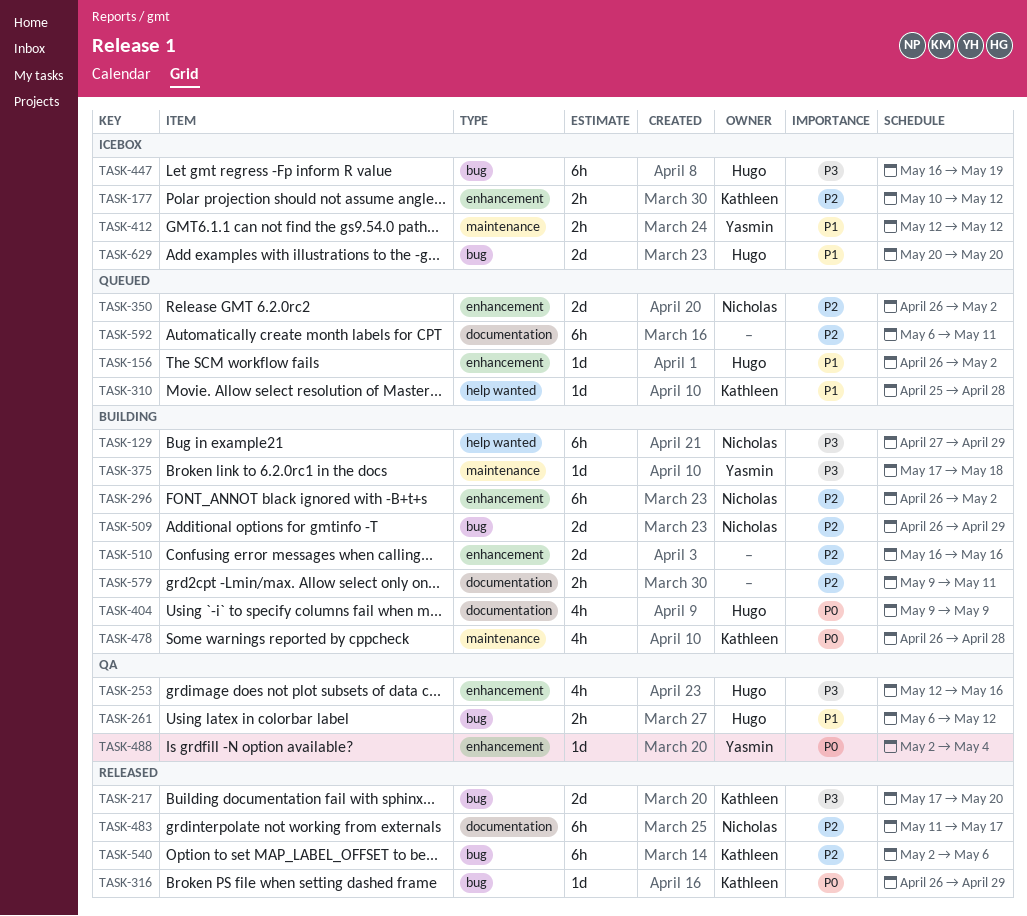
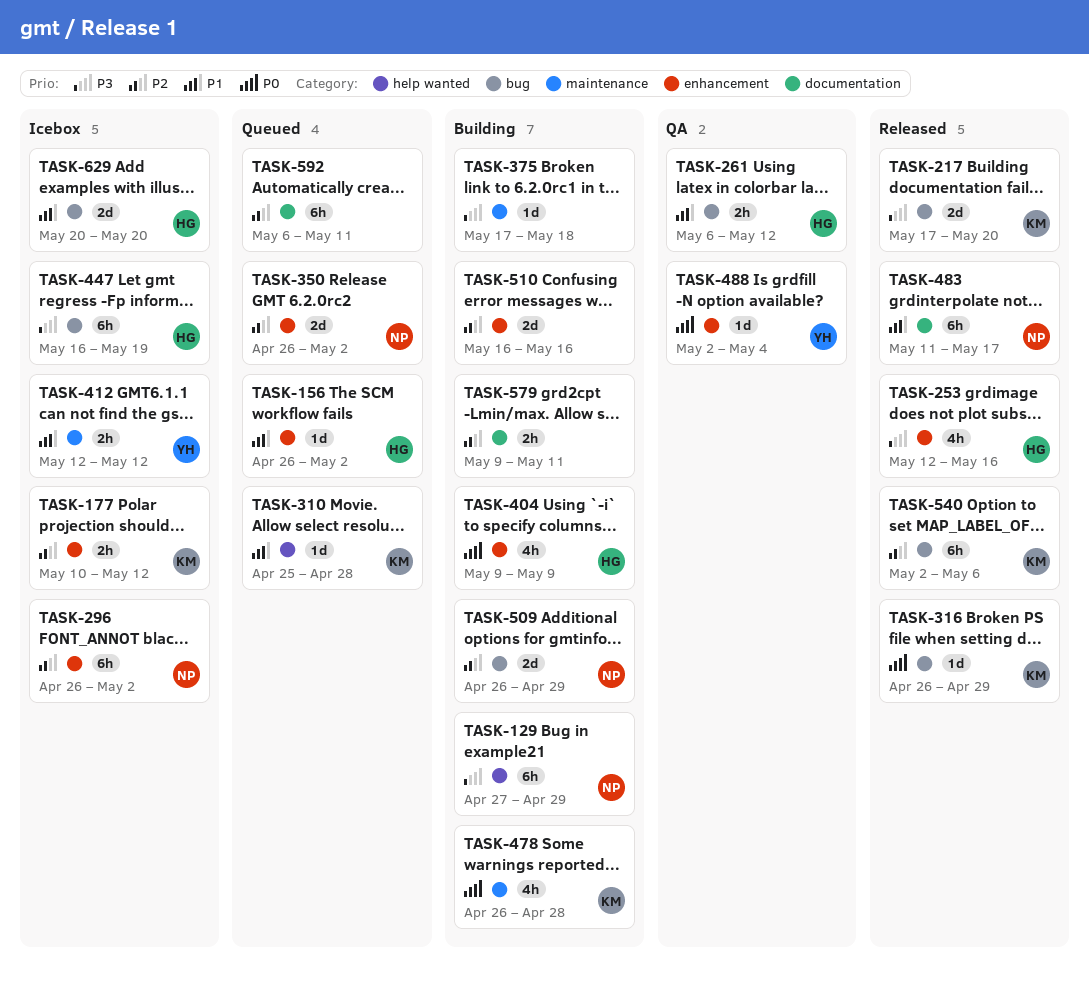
TASK-253, status: QA -> Released
TASK-296, status: Building -> Icebox
TASK-375, owner: Yasmin -> none
TASK-404, label: documentation -> enhancement
TASK-483, priority: P2 -> P1

